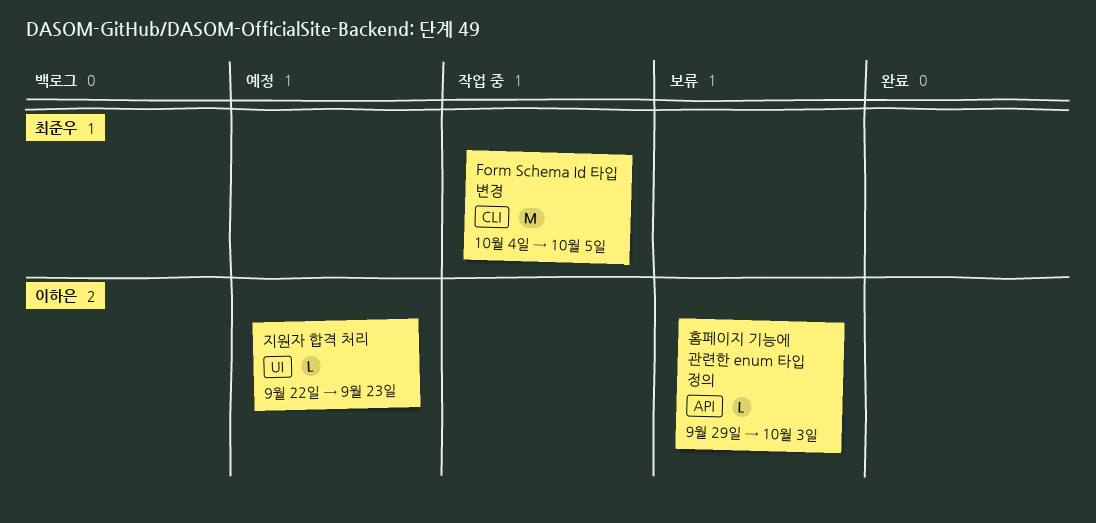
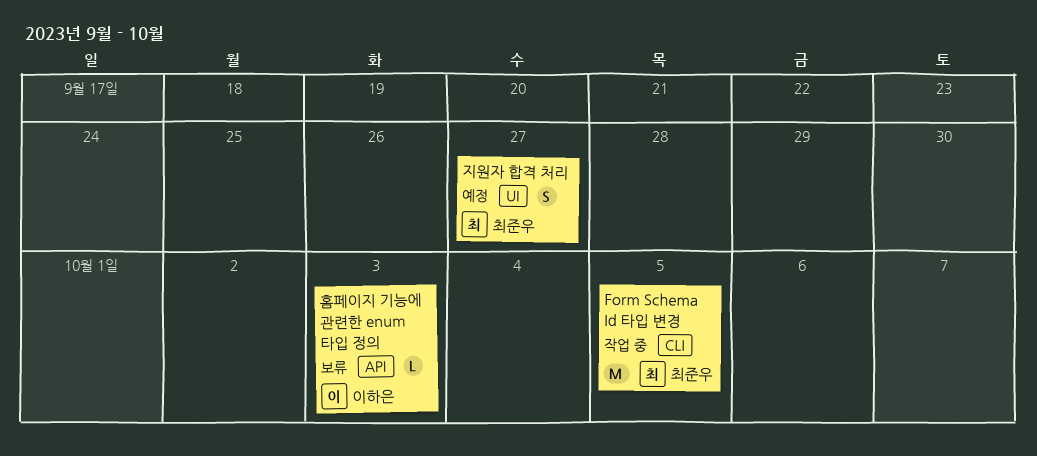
지원자 합격 처리, owner: 이하은 -> 최준우
지원자 합격 처리, estimate: L -> S
지원자 합격 처리, due: Sep 23 -> Sep 27

